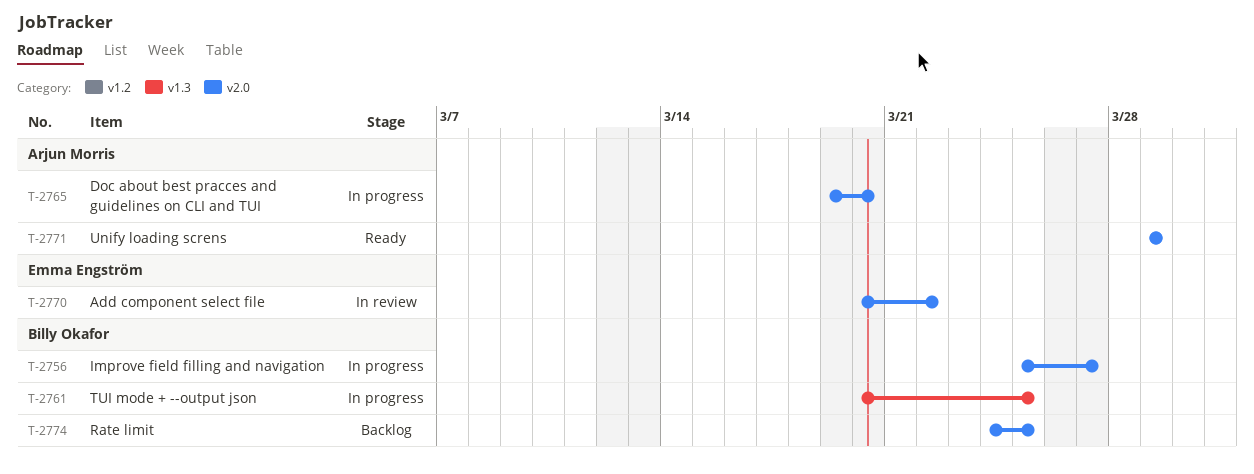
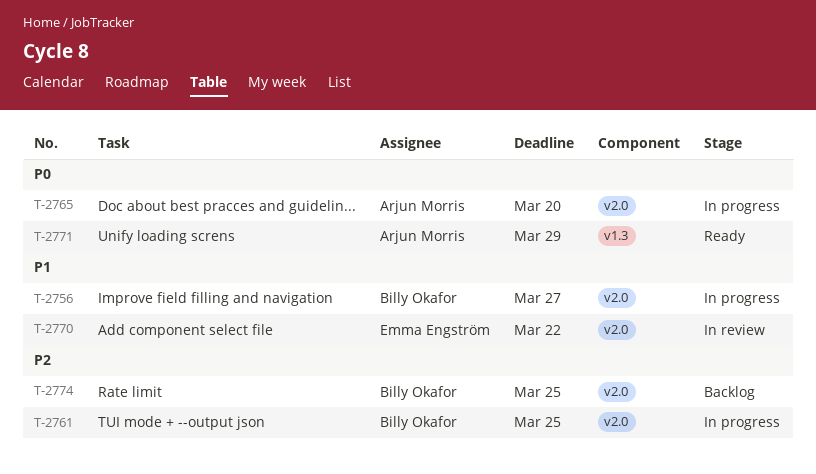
T-2761, label: v1.3 -> v2.0
T-2771, label: v2.0 -> v1.3

